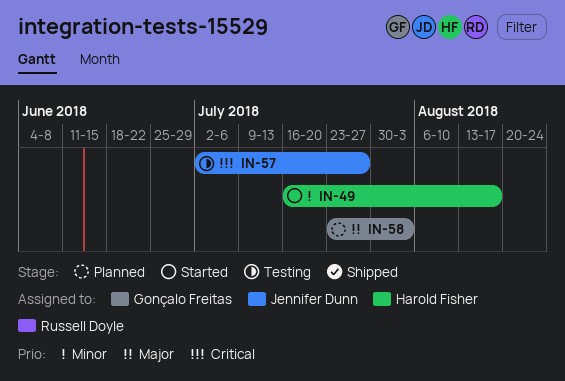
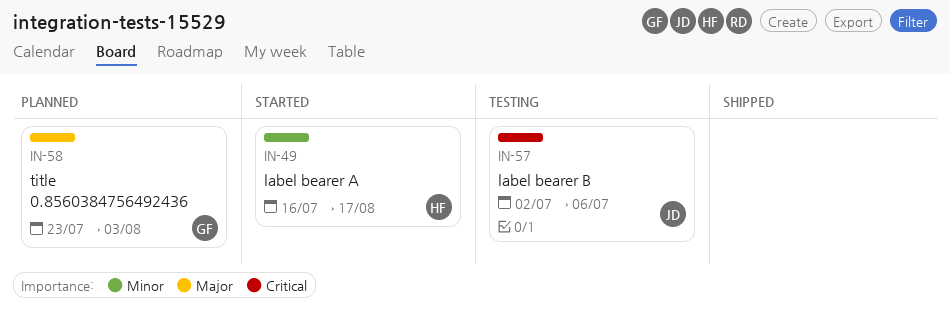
IN-57, due: Jul 27 -> Jul 6

